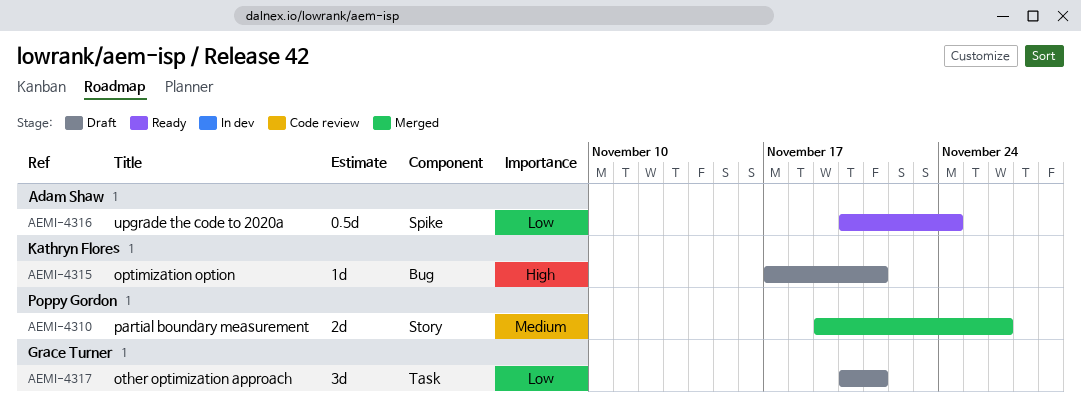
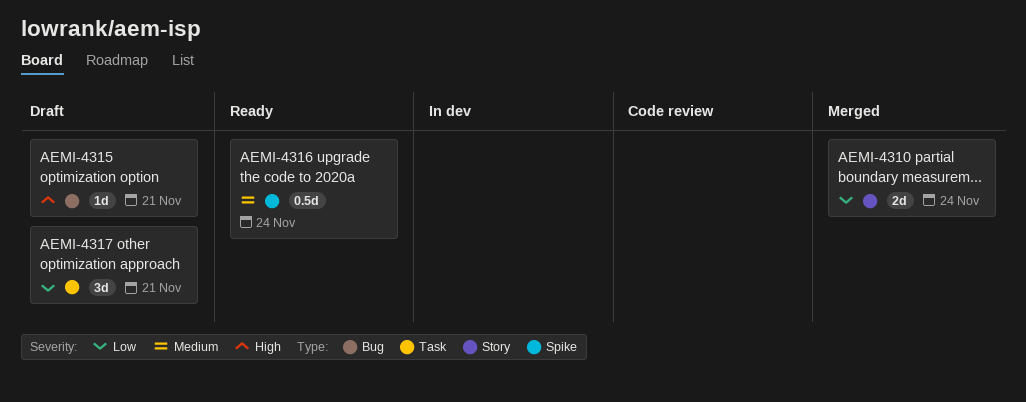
AEMI-4310, priority: Medium -> Low
AEMI-4310, due: Nov 26 -> Nov 24
AEMI-4316, priority: Low -> Medium

